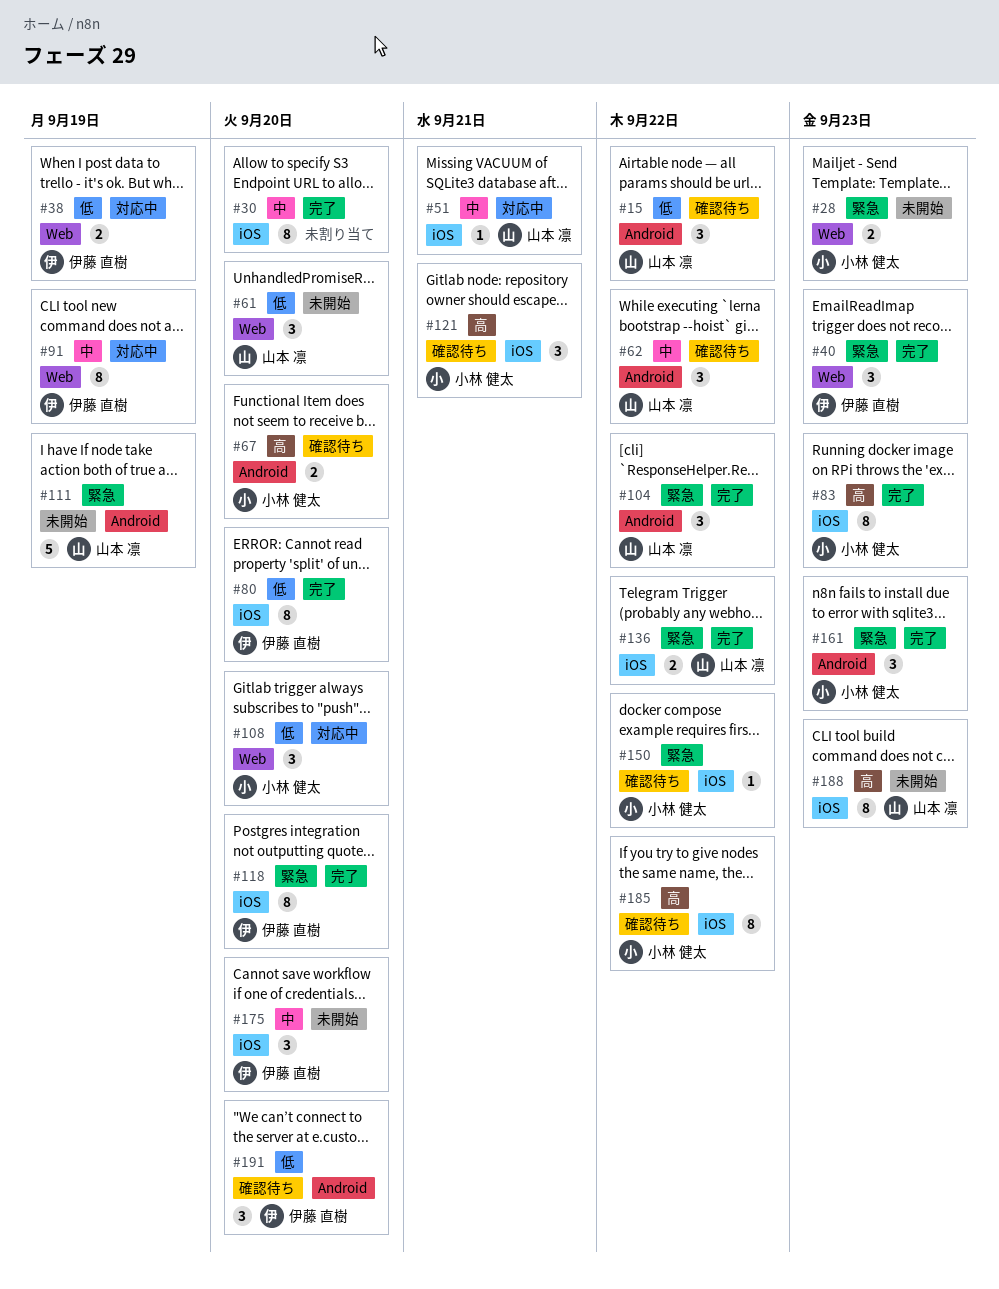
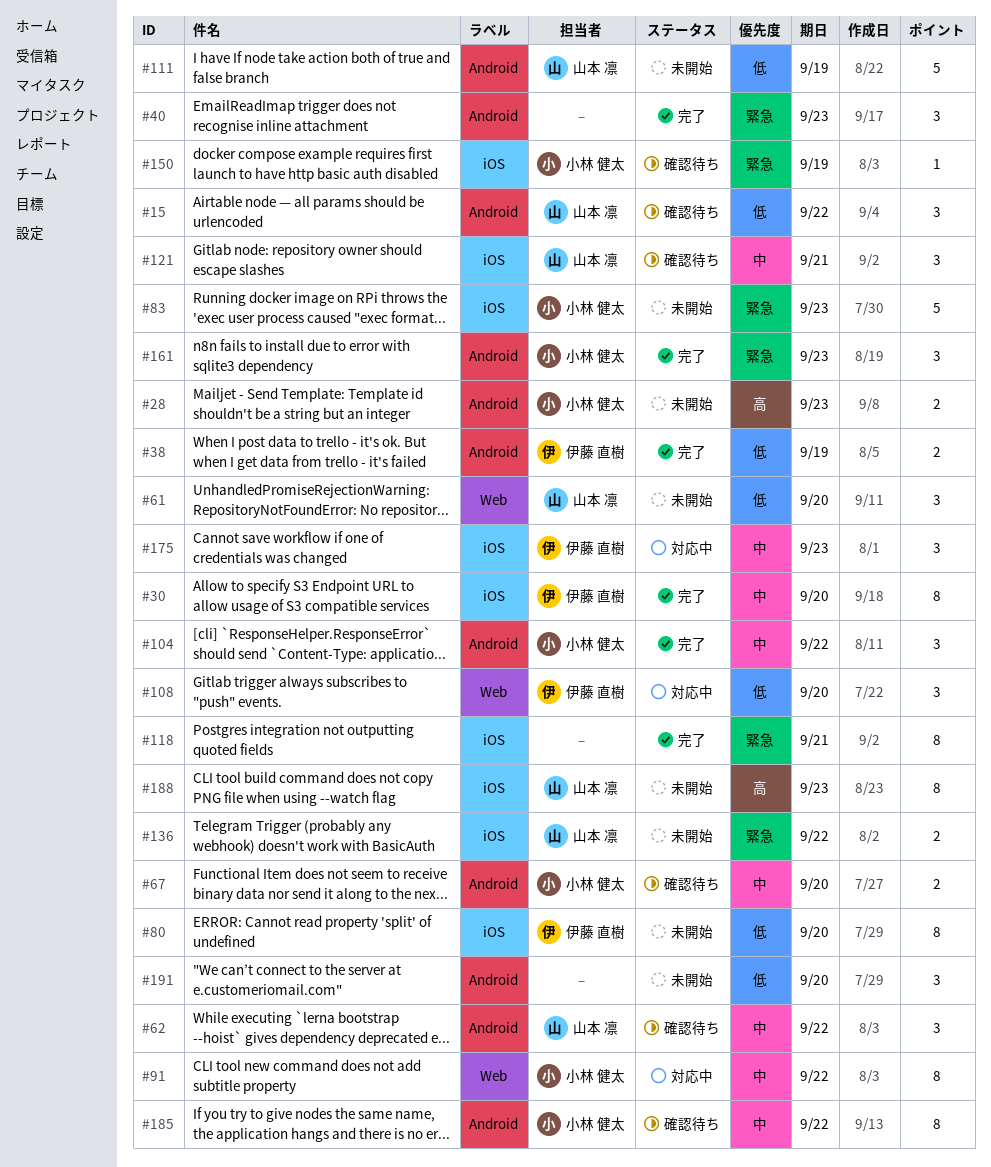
#28, priority: 緊急 -> 高
#28, label: Web -> Android
#30, owner: none -> 伊藤 直樹
#38, status: 対応中 -> 完了
#38, label: Web -> Android
#40, owner: 伊藤 直樹 -> none
#40, label: Web -> Android
#51: present -> none
#67, priority: 高 -> 中
#80, status: 完了 -> 未開始
#83, status: 完了 -> 未開始
#83, priority: 高 -> 緊急
#83, estimate: 8 -> 5
#91, owner: 伊藤 直樹 -> 小林 健太
#91, due: Sep 19 -> Sep 22
#104, owner: 山本 凛 -> 小林 健太
#104, priority: 緊急 -> 中
#108, owner: 小林 健太 -> 伊藤 直樹
#111, priority: 緊急 -> 低
#118, owner: 伊藤 直樹 -> none
#118, due: Sep 20 -> Sep 21
#121, owner: 小林 健太 -> 山本 凛
#121, priority: 高 -> 中
#136, status: 完了 -> 未開始
#150, due: Sep 22 -> Sep 19
#175, status: 未開始 -> 対応中
#175, due: Sep 20 -> Sep 23
#185, priority: 高 -> 中
#185, label: iOS -> Android
#191, status: 確認待ち -> 未開始
#191, owner: 伊藤 直樹 -> none

